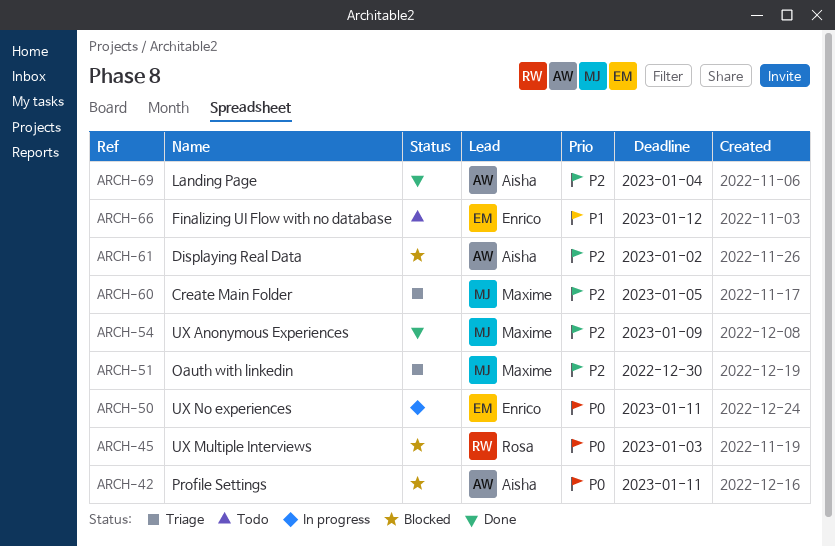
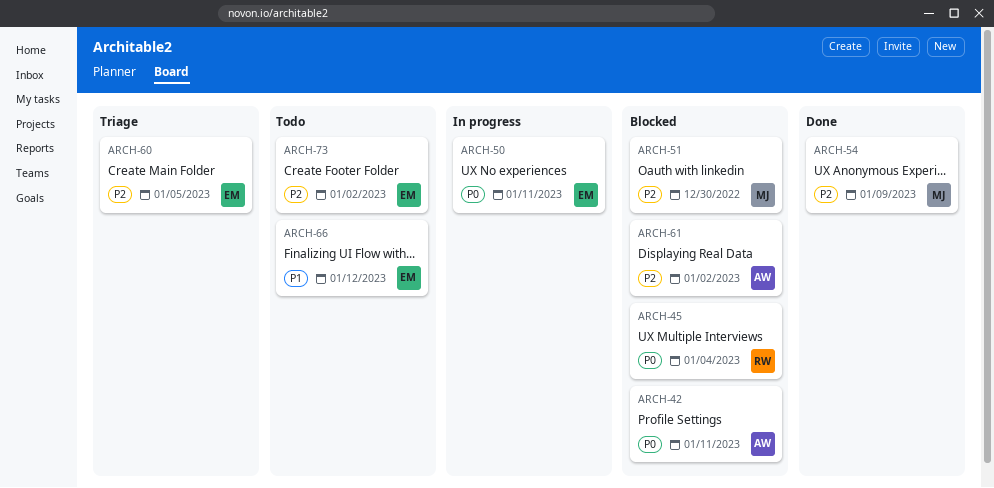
ARCH-45, due: Jan 3 -> Jan 4
ARCH-51, status: Triage -> Blocked
ARCH-60, owner: Maxime -> Enrico
ARCH-69: present -> none
ARCH-73: none -> present

